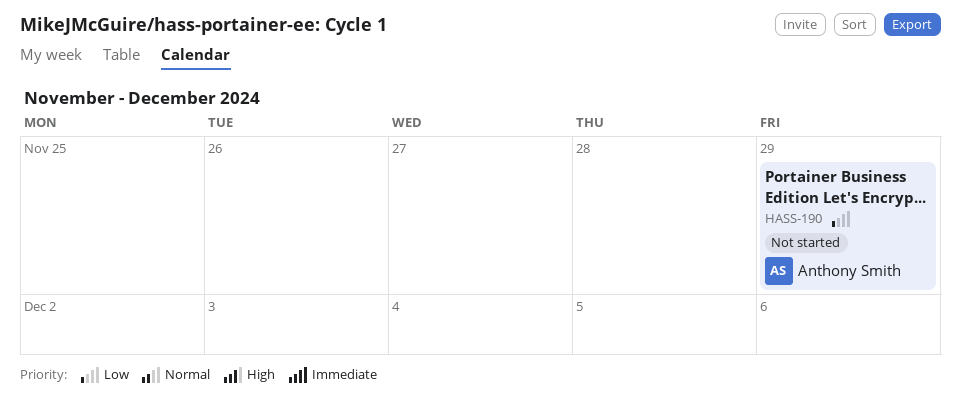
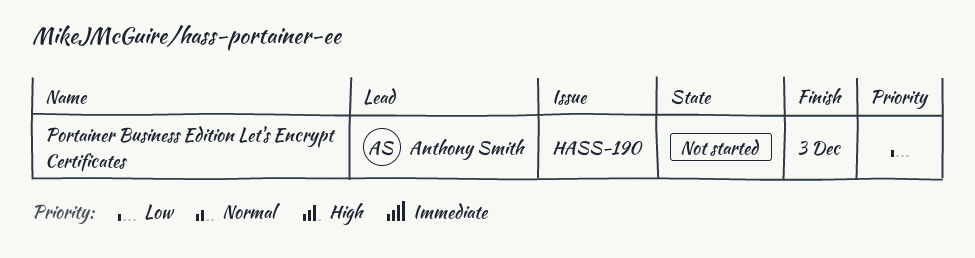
HASS-190, due: Nov 29 -> Dec 3

